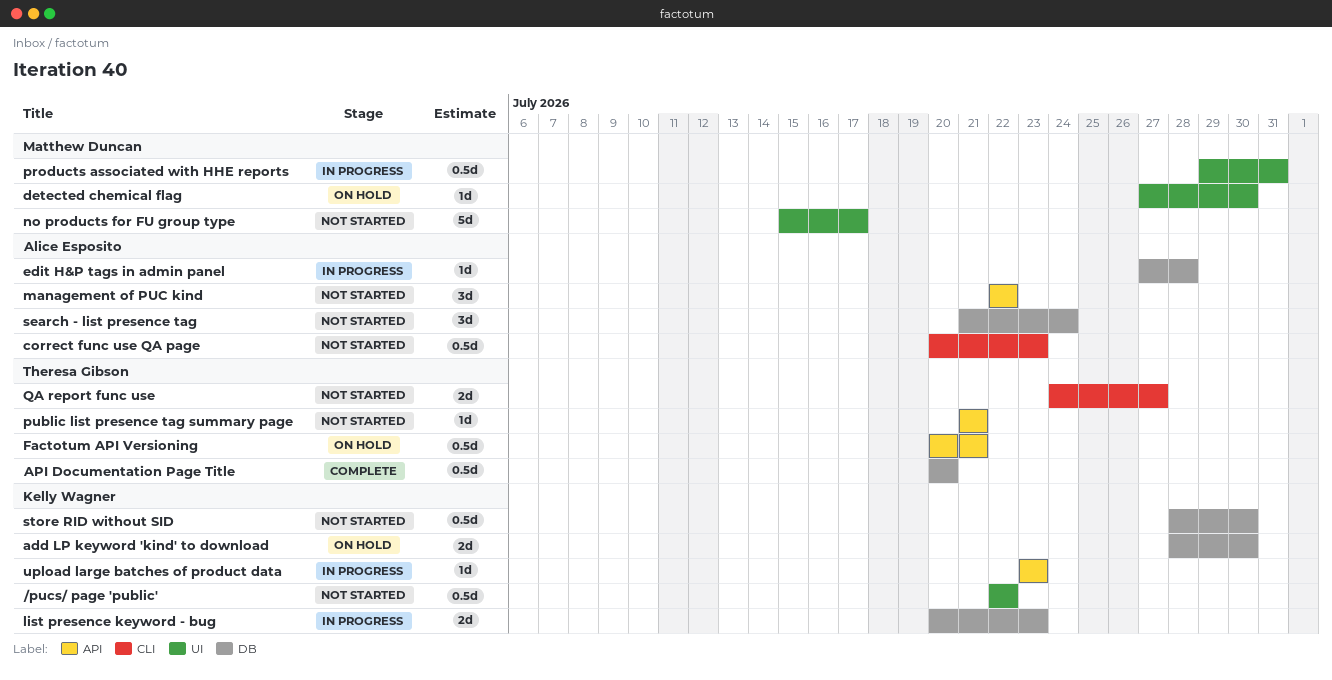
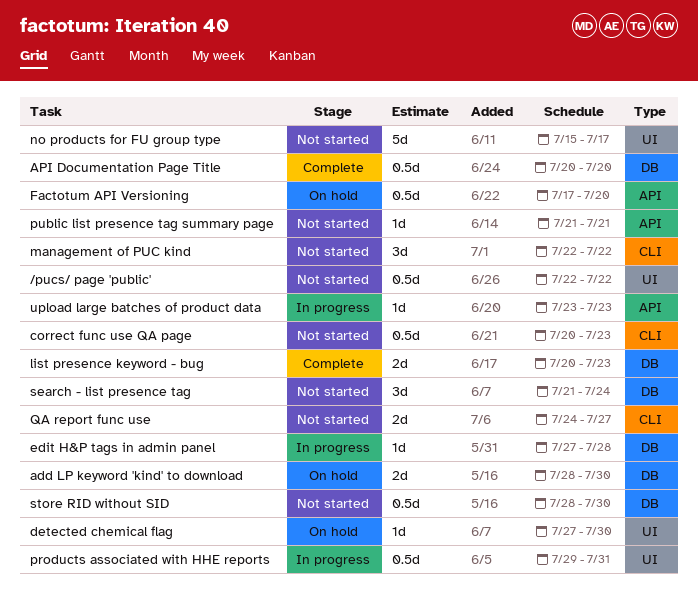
Factotum API Versioning, start: Jul 20 -> Jul 17
Factotum API Versioning, due: Jul 21 -> Jul 20
list presence keyword - bug, status: In progress -> Complete
management of PUC kind, label: API -> CLI

